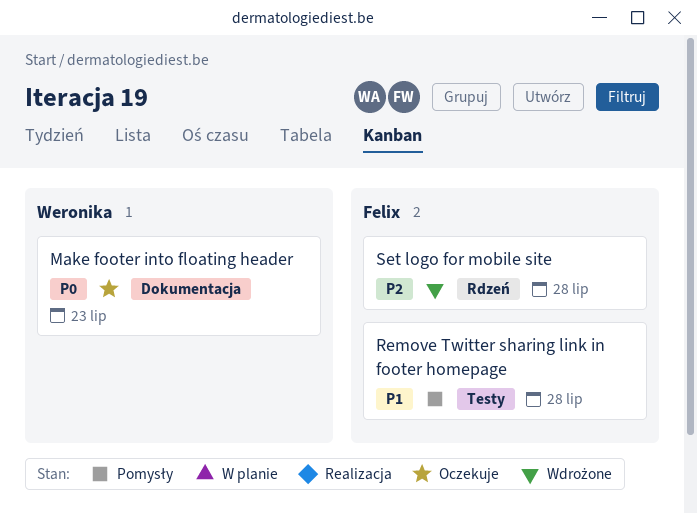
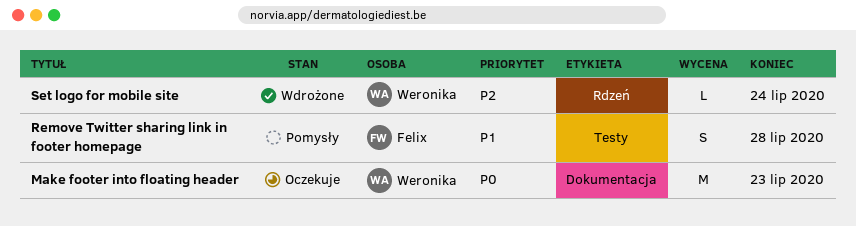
Set logo for mobile site, owner: Felix -> Weronika
Set logo for mobile site, due: Jul 28 -> Jul 24

